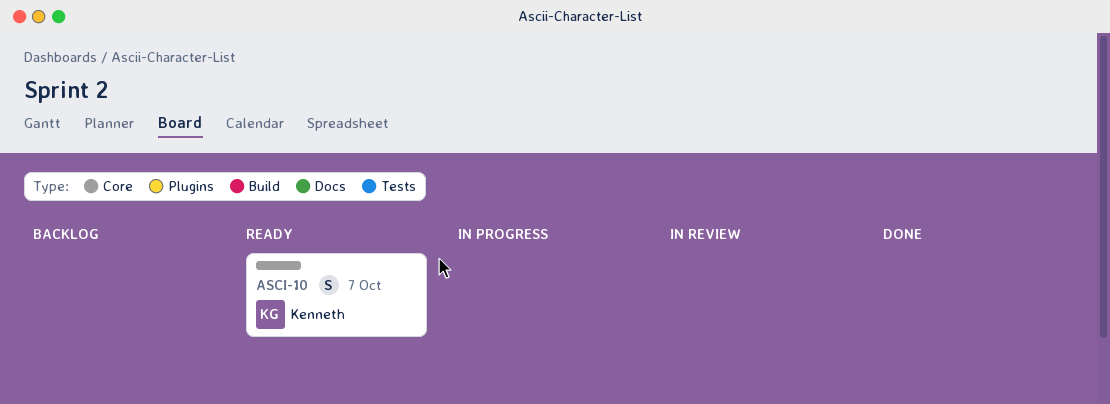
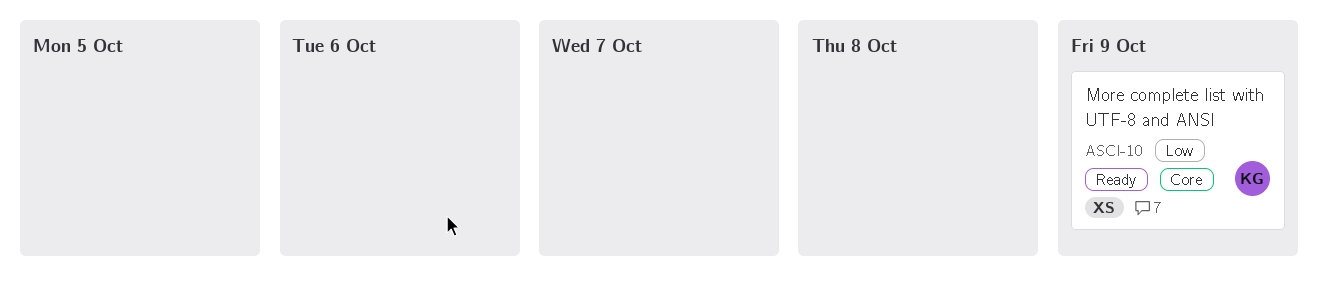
ASCI-10, estimate: S -> XS
ASCI-10, due: Oct 7 -> Oct 9

